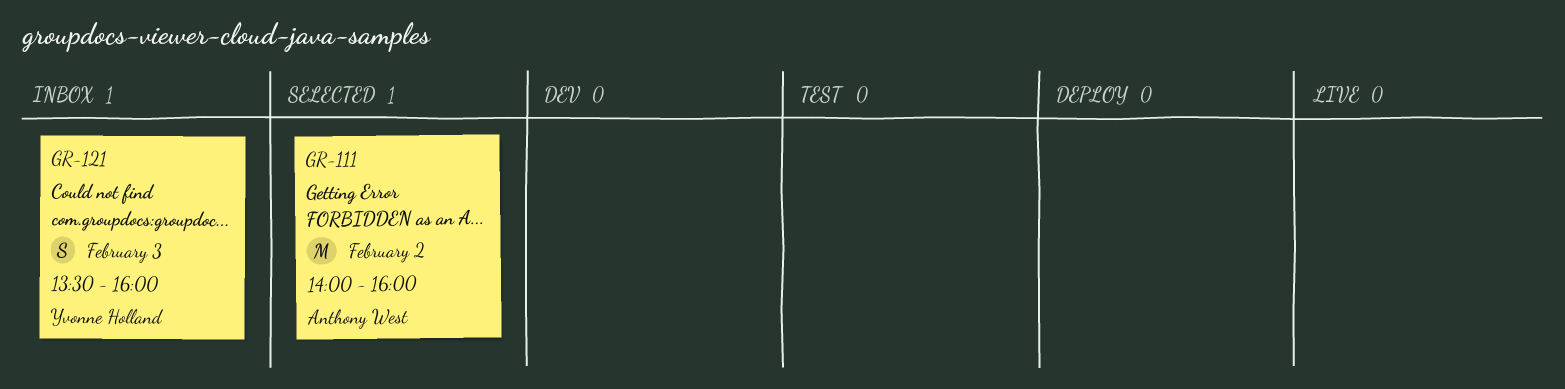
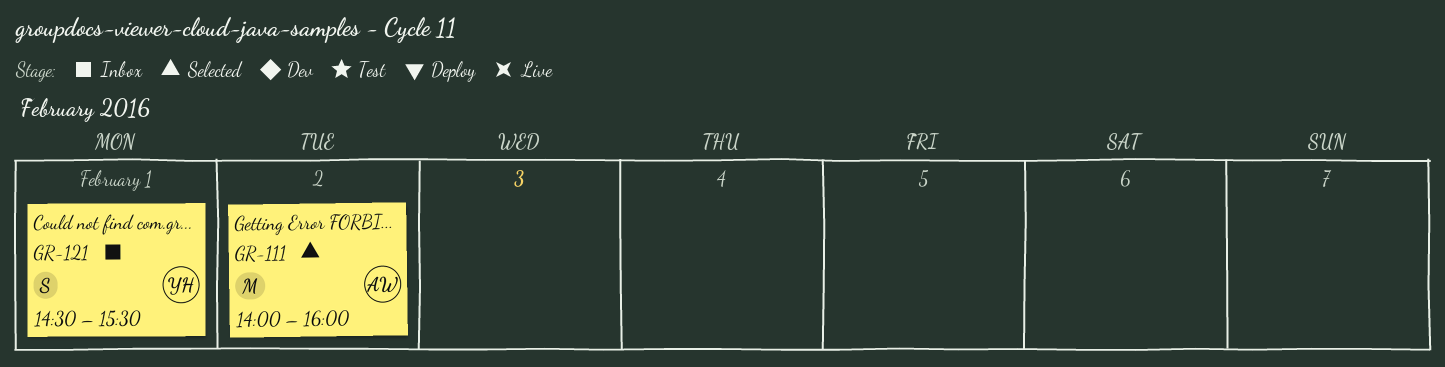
GR-121, day: Feb 3 -> Feb 1
GR-121, begins: 13:30 -> 14:30
GR-121, ends: 16:00 -> 15:30

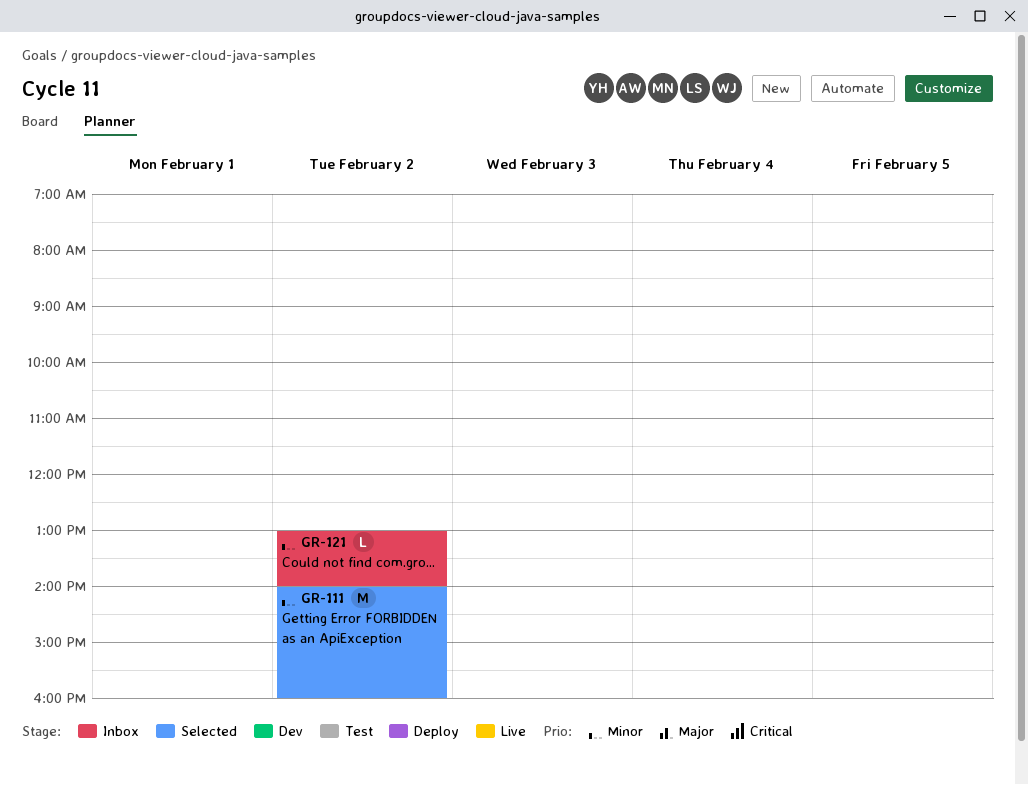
GR-121, estimate: S -> L
GR-121, day: Feb 1 -> Feb 2
GR-121, begins: 14:30 -> 13:00
GR-121, ends: 15:30 -> 14:00

